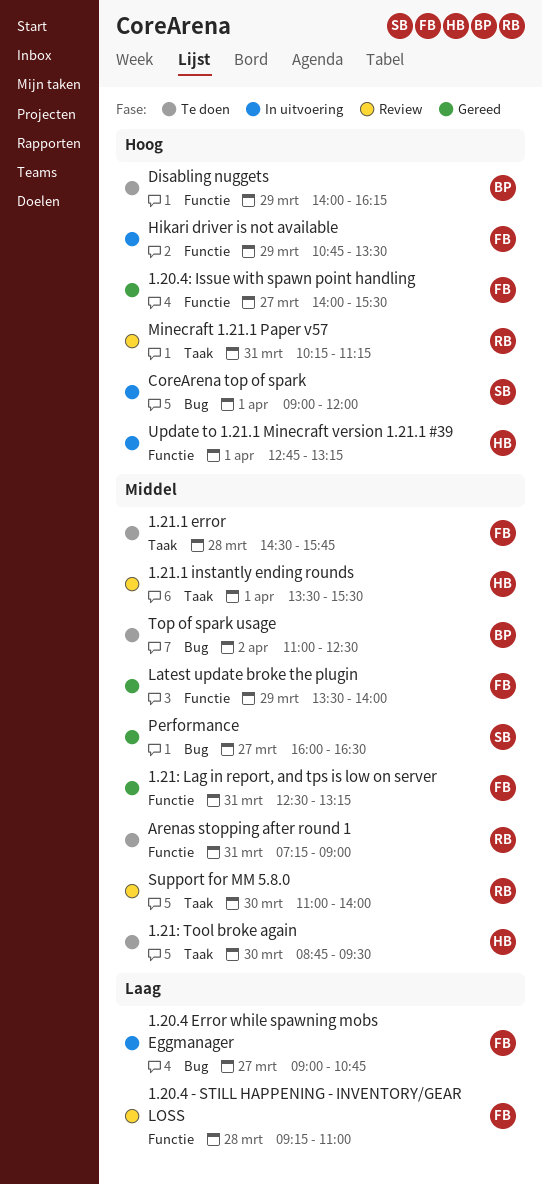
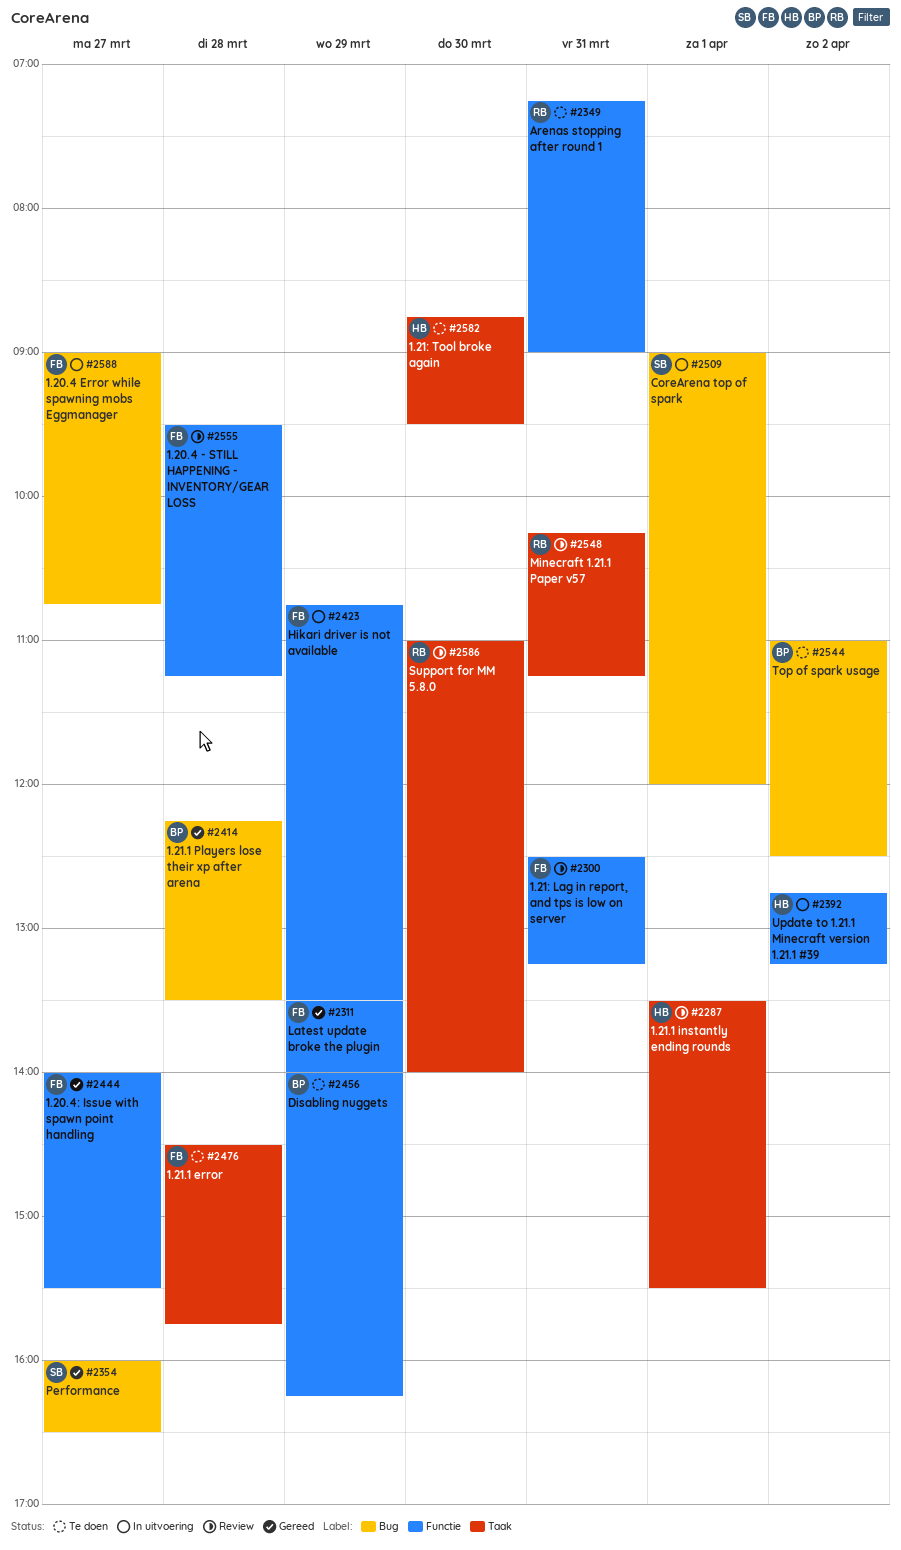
1.20.4 - STILL HAPPENING - INVENTORY/GEAR LOSS, begins: 09:15 -> 09:30
1.20.4 - STILL HAPPENING - INVENTORY/GEAR LOSS, ends: 11:00 -> 11:15
1.21.1 Players lose their xp after arena: none -> present
1.21: Lag in report, and tps is low on server, status: Gereed -> Review
Update to 1.21.1 Minecraft version 1.21.1 #39, day: Apr 1 -> Apr 2

